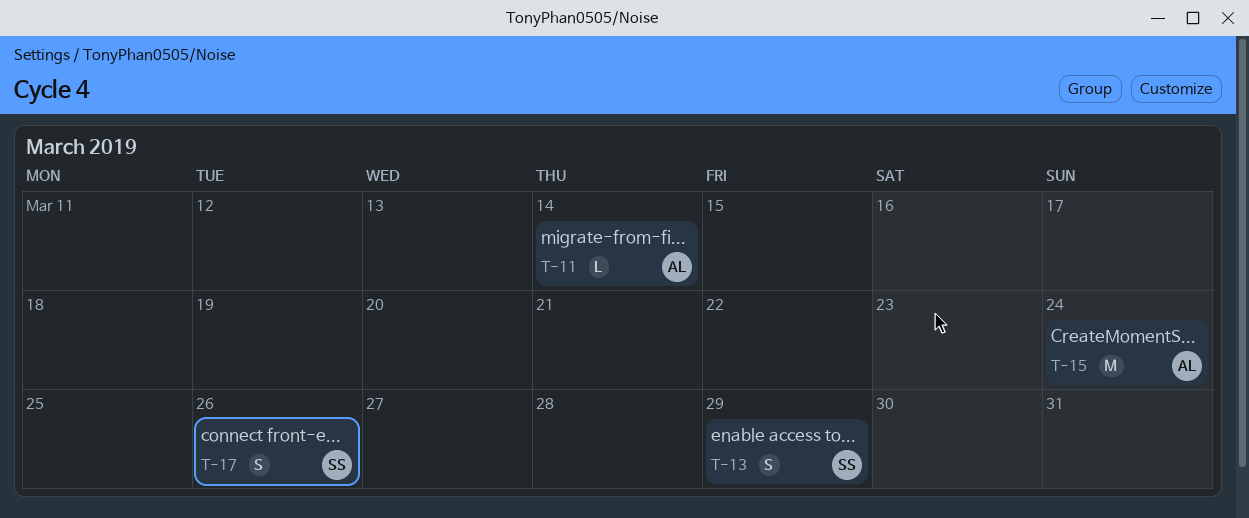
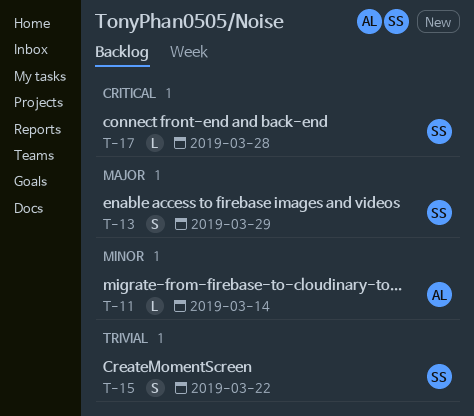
T-15, owner: AL -> SS
T-15, estimate: M -> S
T-15, due: Mar 24 -> Mar 22
T-17, estimate: S -> L
T-17, due: Mar 26 -> Mar 28

